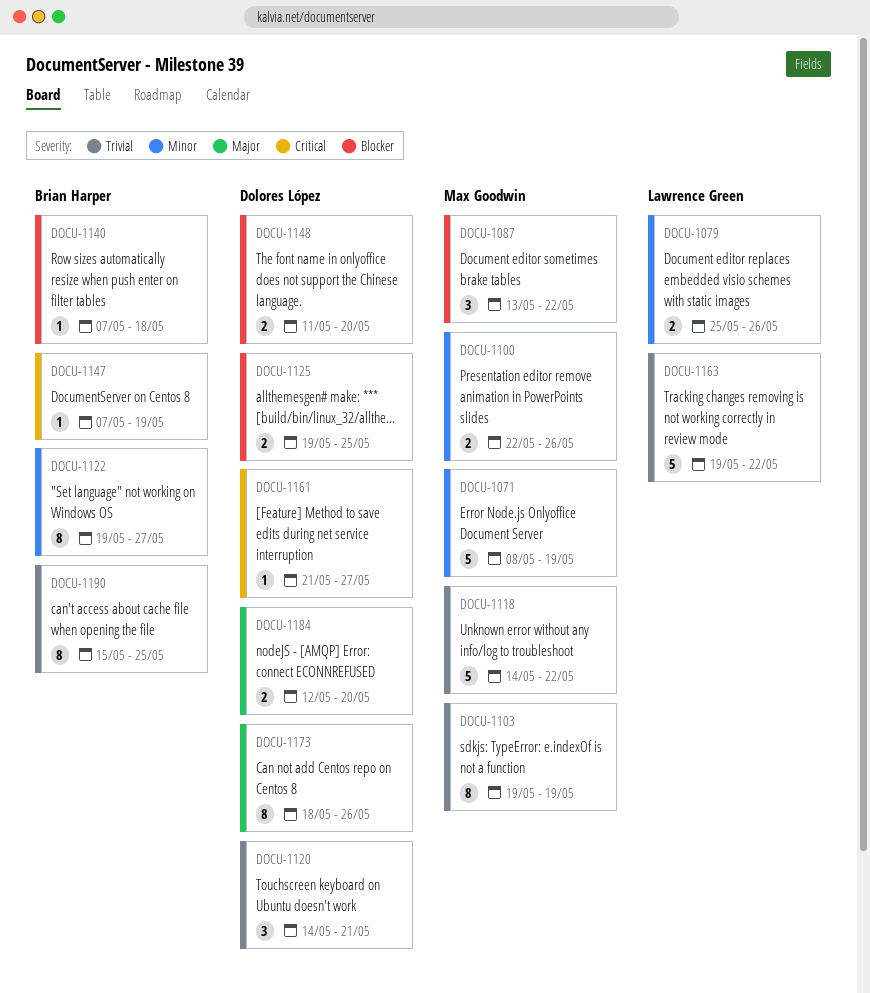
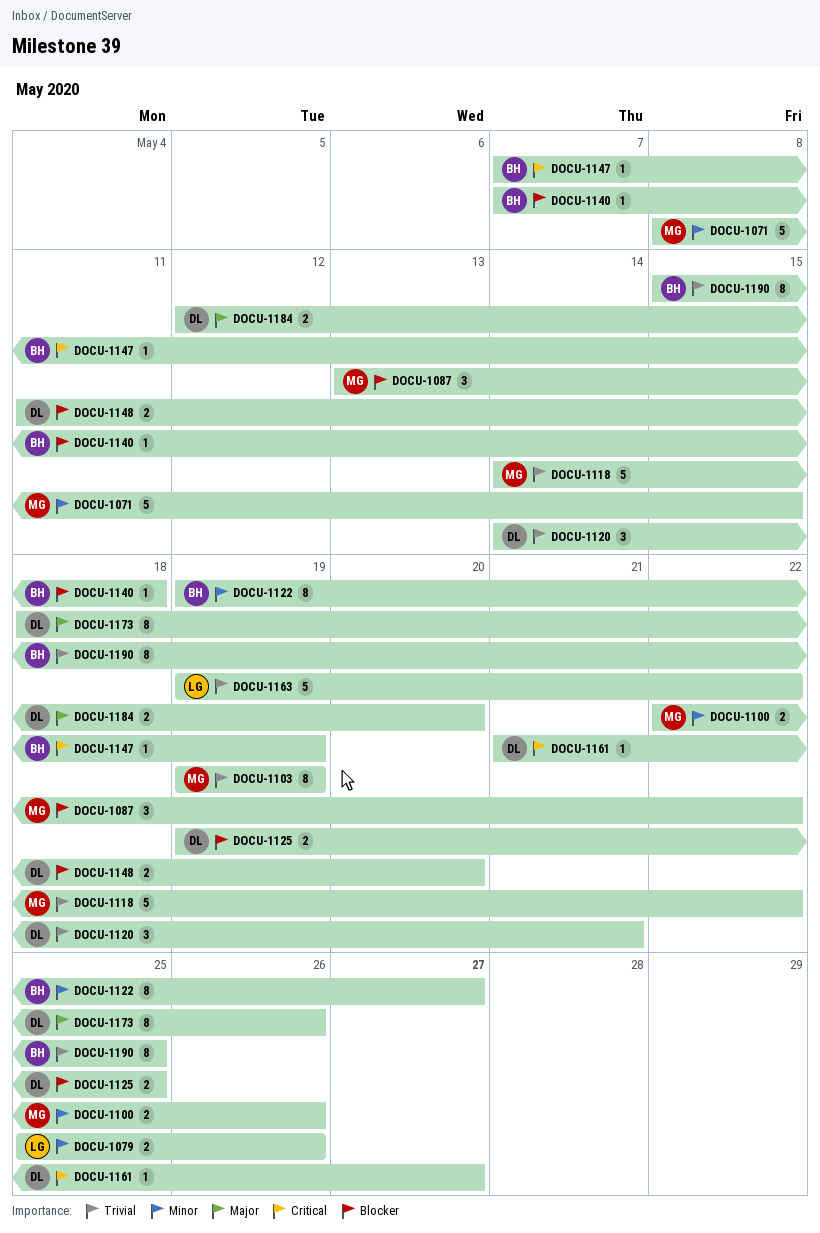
DOCU-1071, due: May 19 -> May 15

